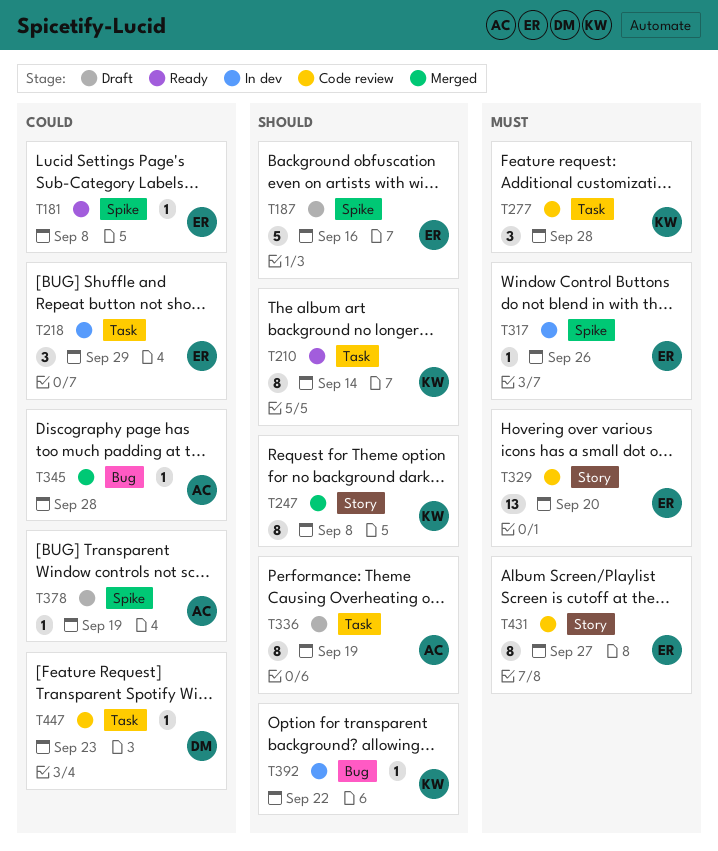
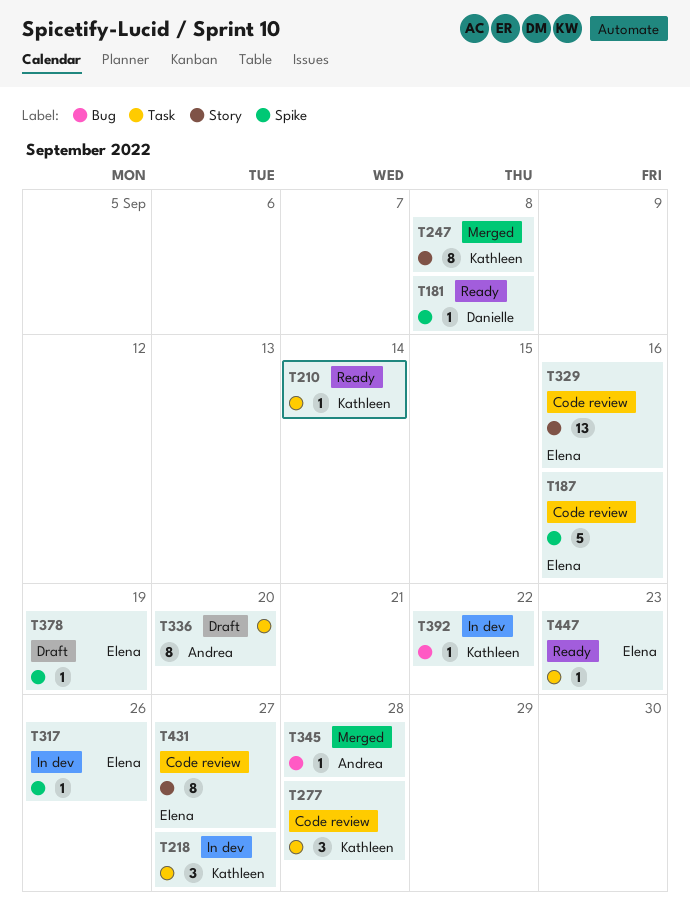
T181, owner: Elena -> Danielle
T187, status: Draft -> Code review
T210, estimate: 8 -> 1
T218, owner: Elena -> Kathleen
T218, due: Sep 29 -> Sep 27
T329, due: Sep 20 -> Sep 16
T336, due: Sep 19 -> Sep 20
T378, owner: Andrea -> Elena
T447, status: Code review -> Ready
T447, owner: Danielle -> Elena

